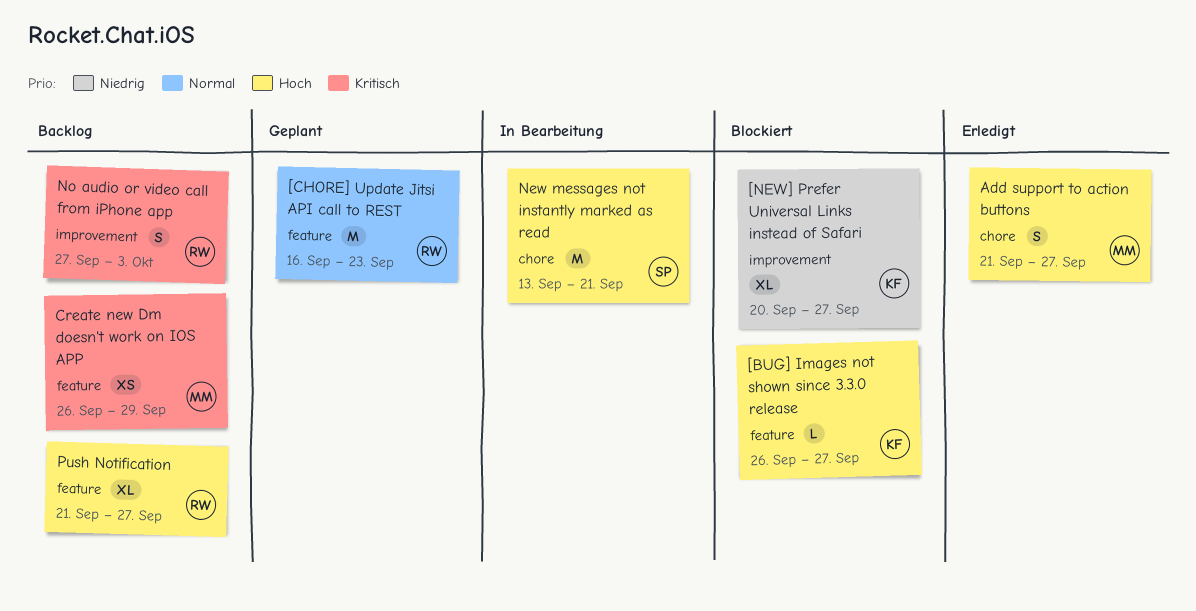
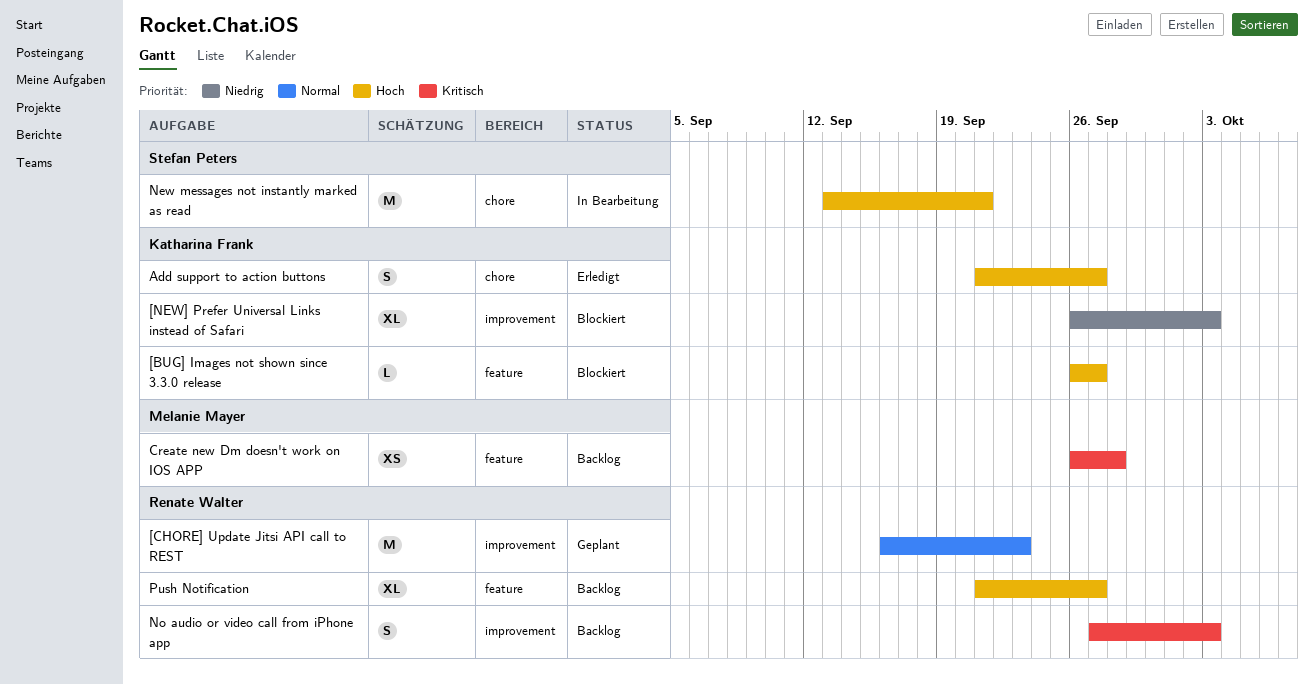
[CHORE] Update Jitsi API call to REST, label: feature -> improvement
[NEW] Prefer Universal Links instead of Safari, start: Sep 20 -> Sep 26
[NEW] Prefer Universal Links instead of Safari, due: Sep 27 -> Oct 3
Add support to action buttons, owner: Melanie Mayer -> Katharina Frank
Create new Dm doesn't work on IOS APP, due: Sep 29 -> Sep 28

